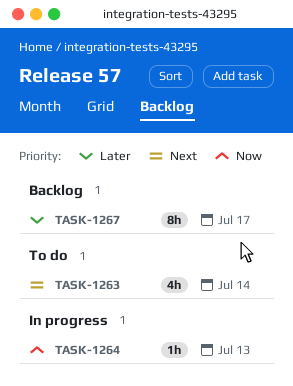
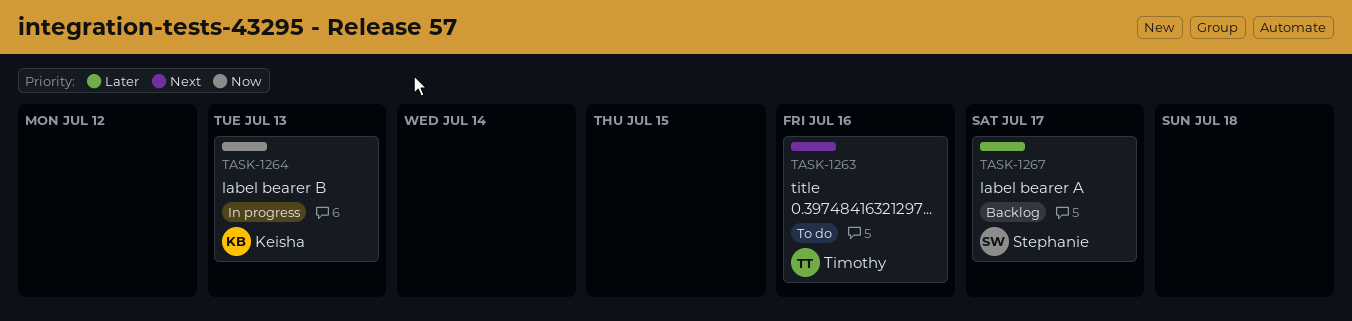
TASK-1263, due: Jul 14 -> Jul 16

